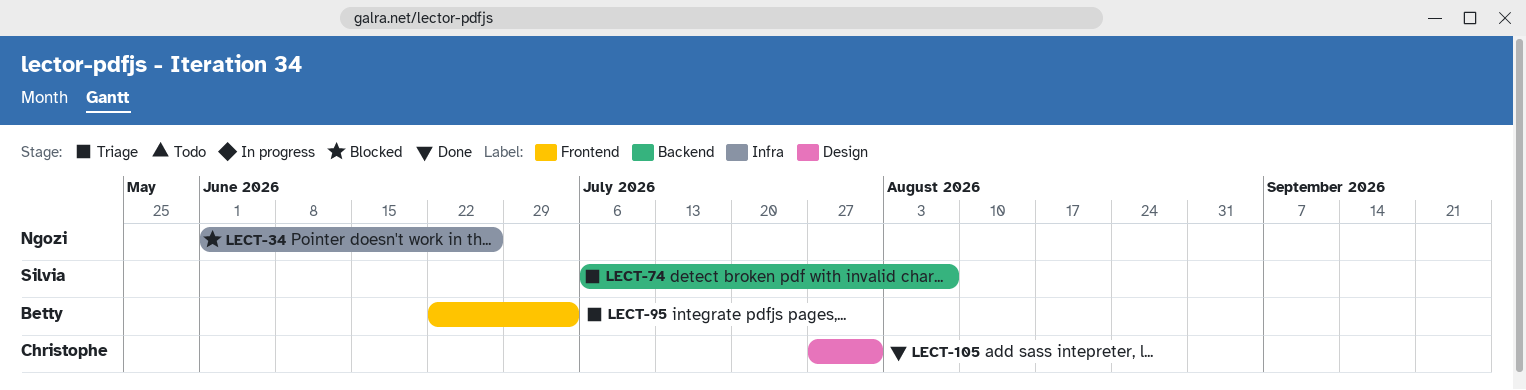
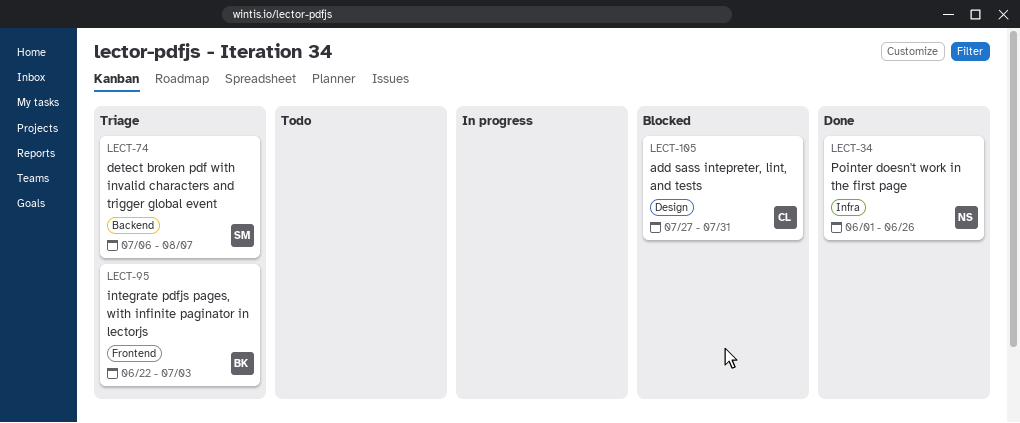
LECT-34, status: Blocked -> Done
LECT-105, status: Done -> Blocked

